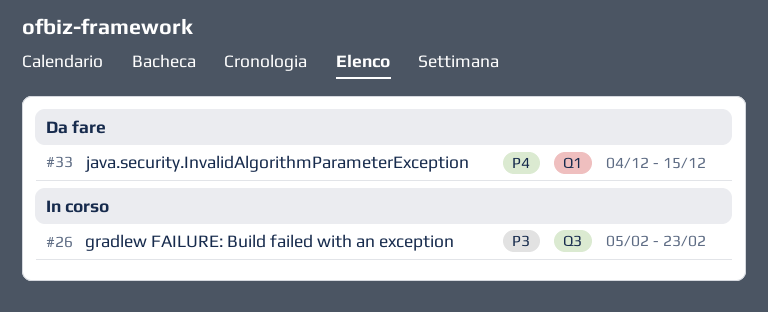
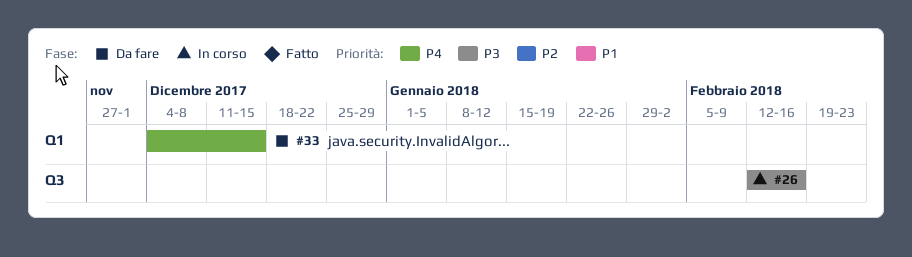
#26, start: Feb 5 -> Feb 12
#26, due: Feb 23 -> Feb 16

